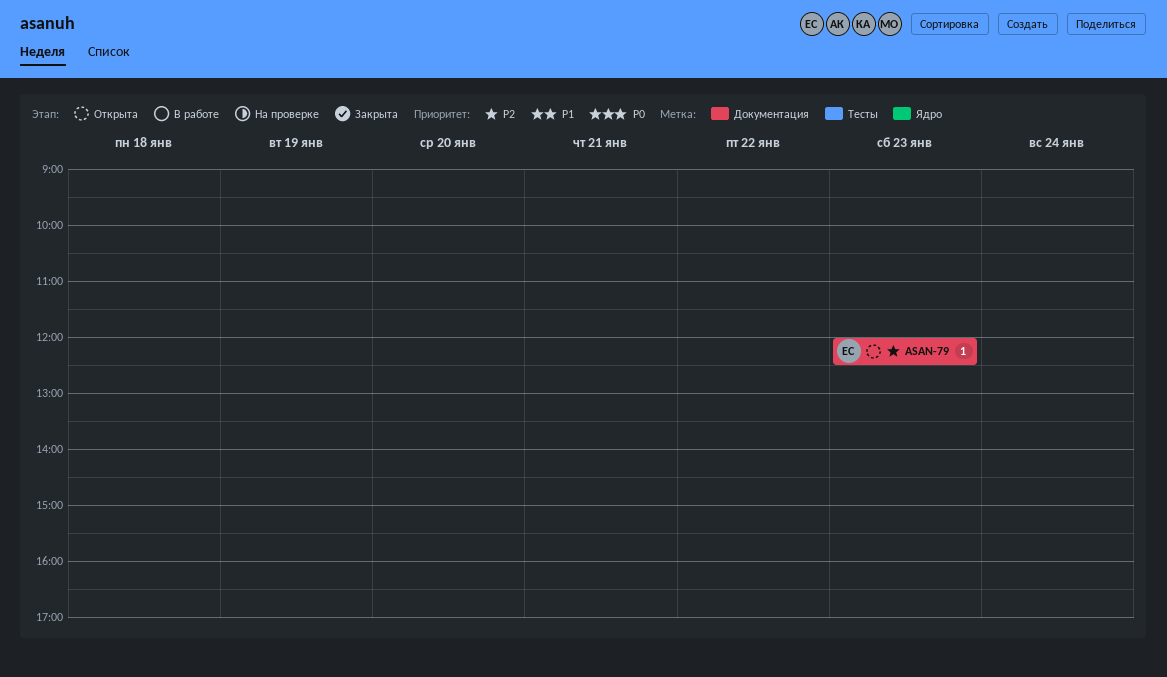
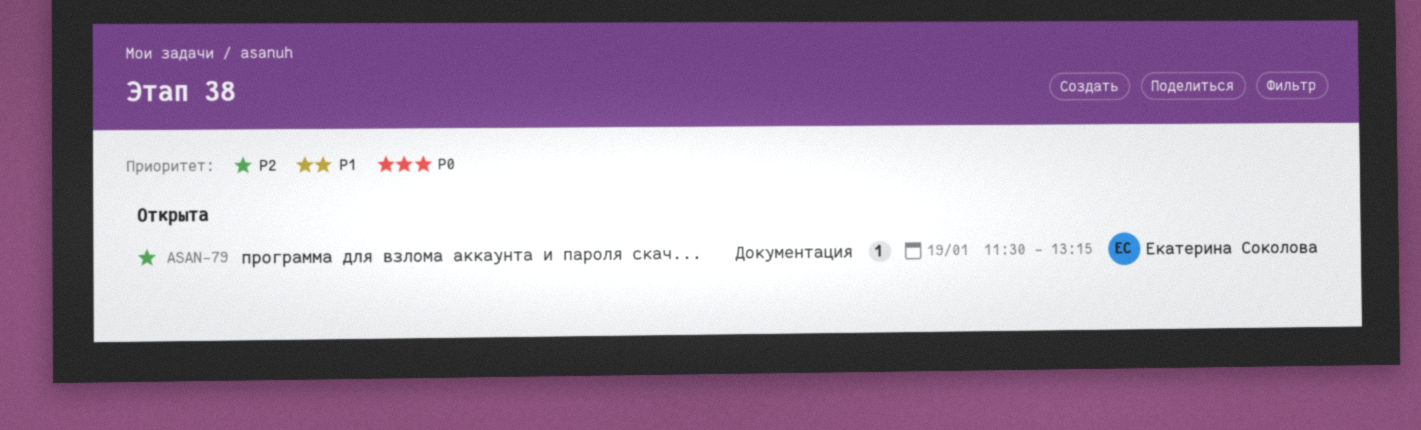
ASAN-79, day: Jan 23 -> Jan 19
ASAN-79, begins: 12:00 -> 11:30
ASAN-79, ends: 12:30 -> 13:15

